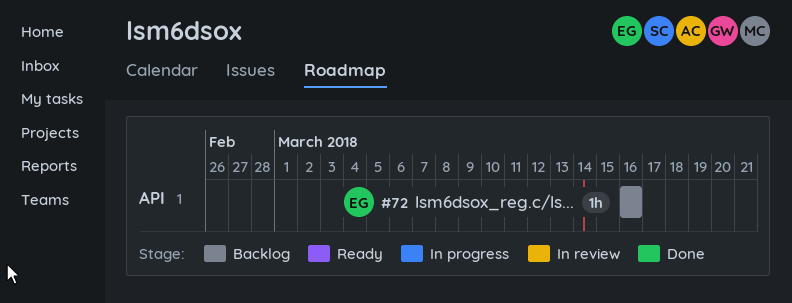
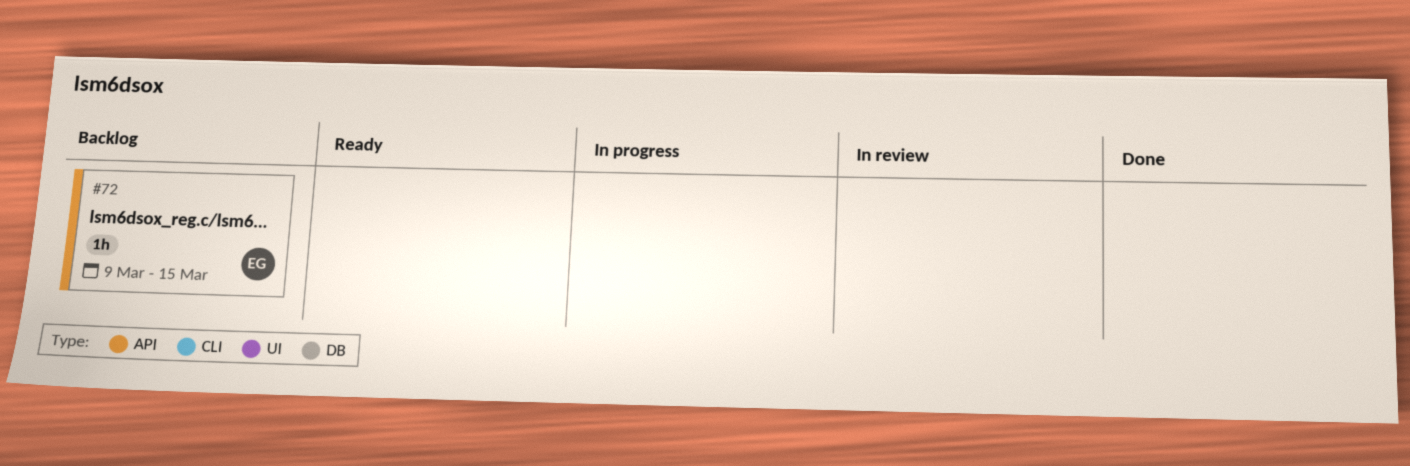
#72, start: Mar 16 -> Mar 9
#72, due: Mar 16 -> Mar 15

